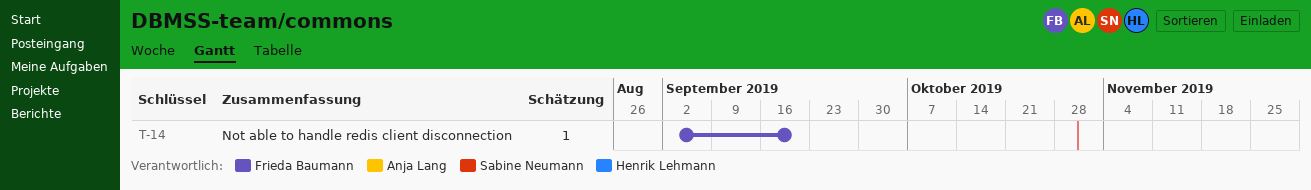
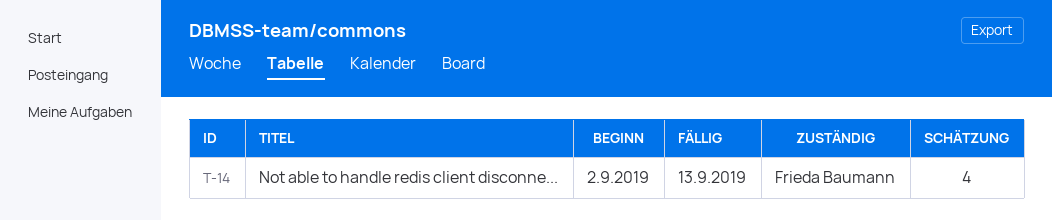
T-14, estimate: 1 -> 4
T-14, due: Sep 20 -> Sep 13

